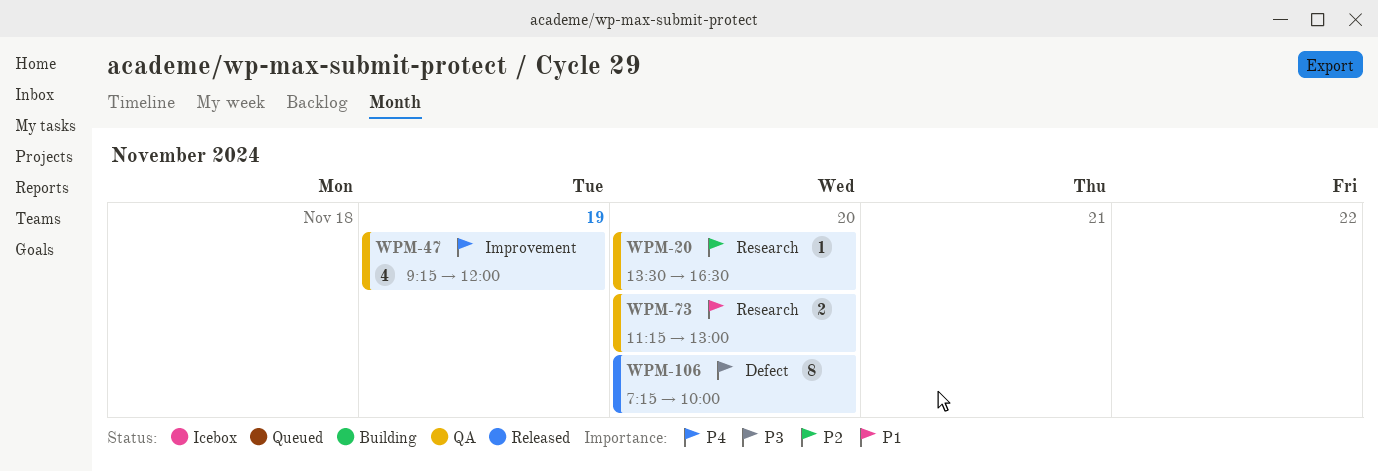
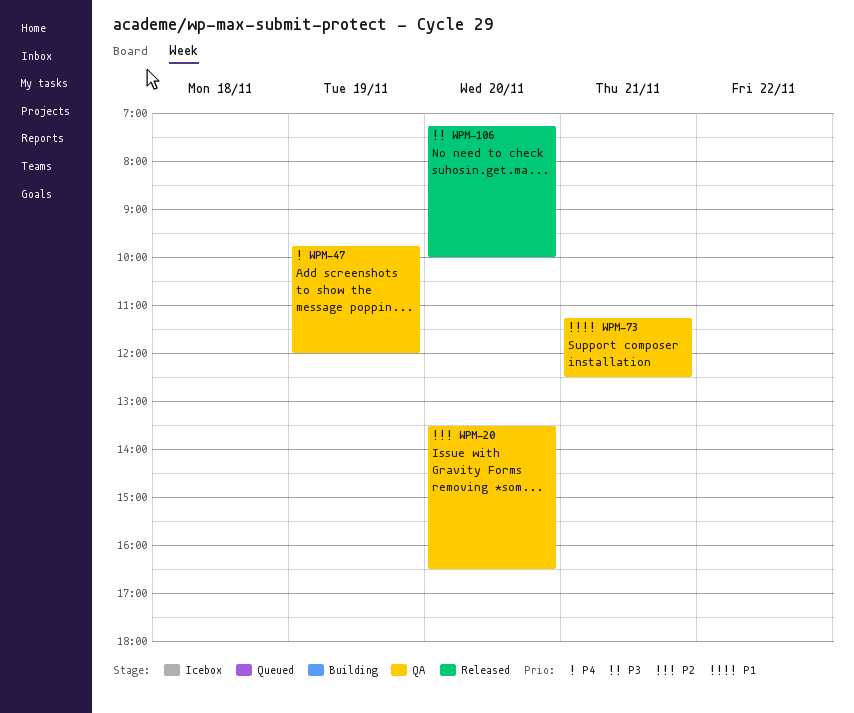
WPM-47, begins: 09:15 -> 09:45
WPM-73, day: Nov 20 -> Nov 21
WPM-73, ends: 13:00 -> 12:30

